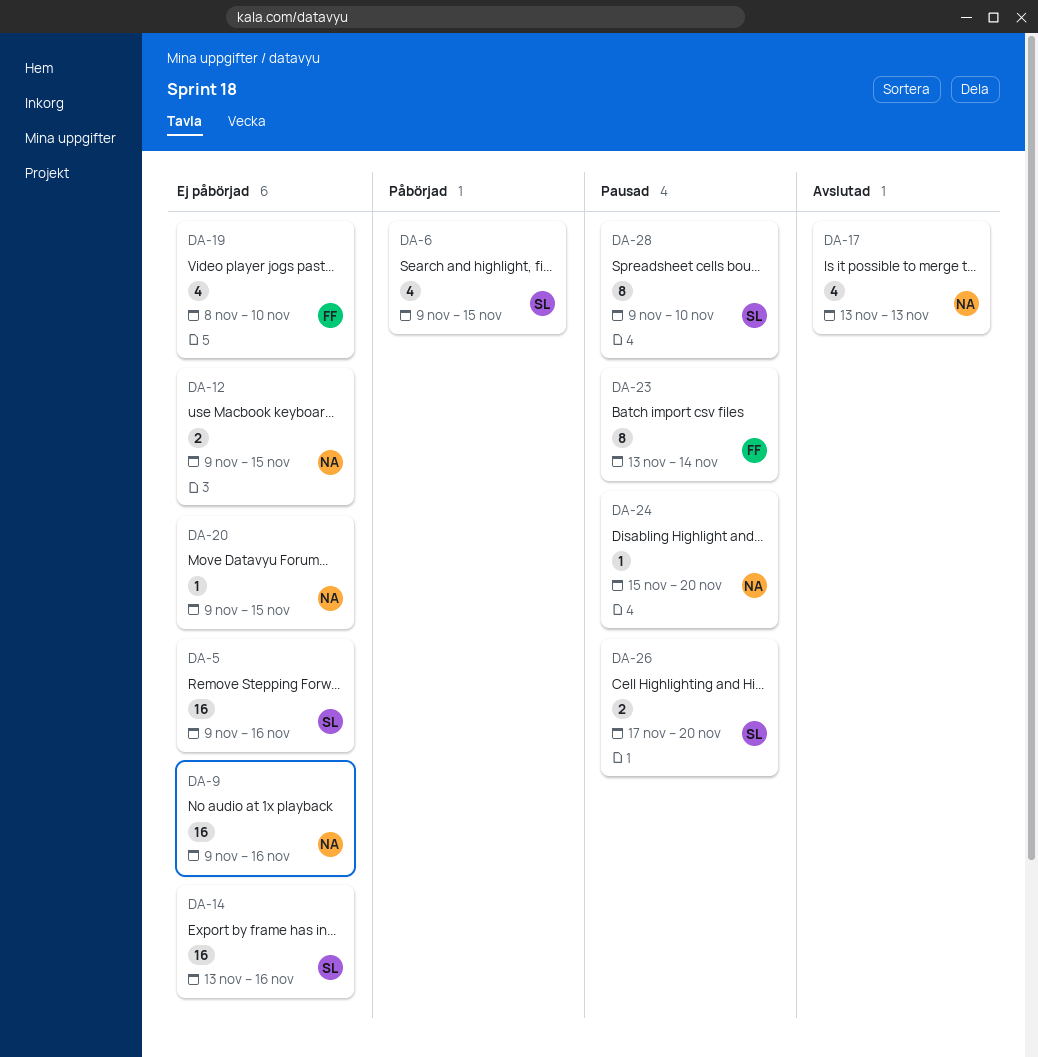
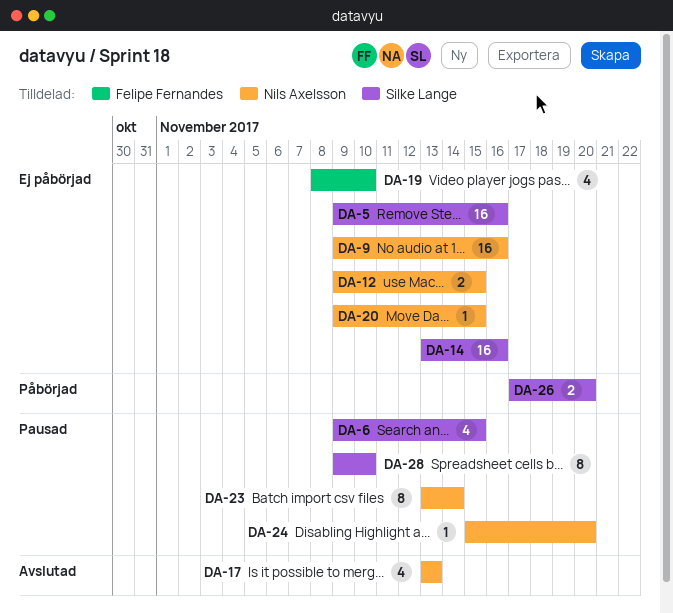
DA-6, status: Påbörjad -> Pausad
DA-23, owner: Felipe Fernandes -> Nils Axelsson
DA-26, status: Pausad -> Påbörjad

